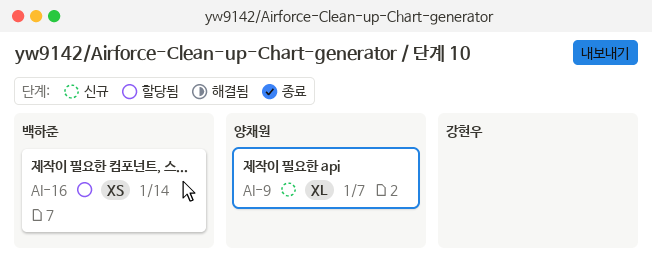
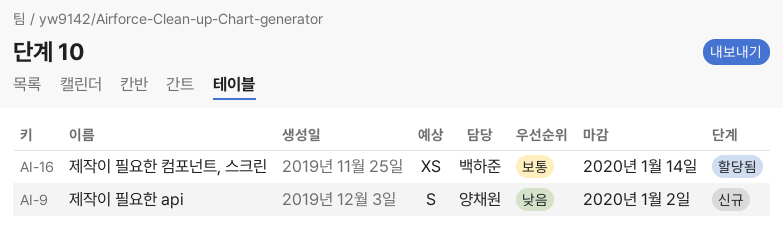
AI-9, estimate: XL -> S
AI-9, due: Jan 7 -> Jan 2

